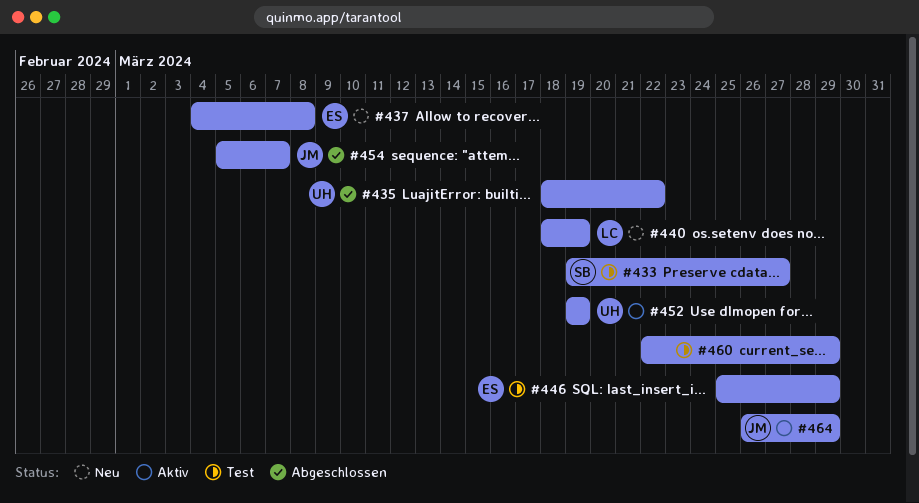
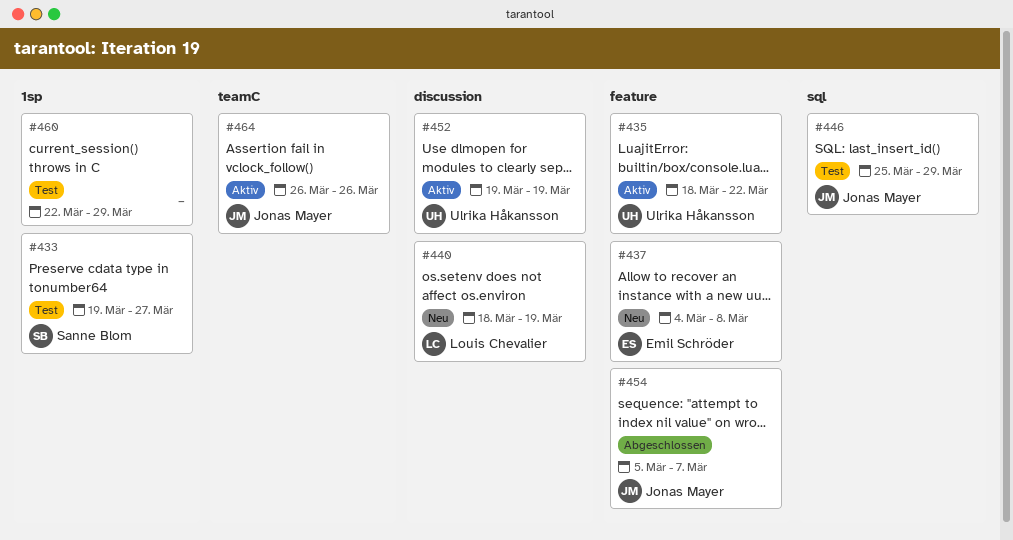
#435, status: Abgeschlossen -> Aktiv
#446, owner: Emil Schröder -> Jonas Mayer
#464, due: Mar 29 -> Mar 26

